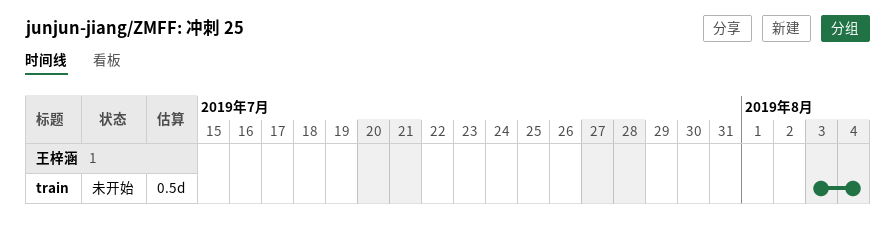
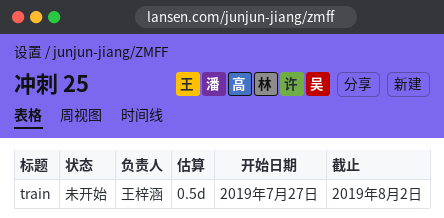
train, start: Aug 3 -> Jul 27
train, due: Aug 4 -> Aug 2

